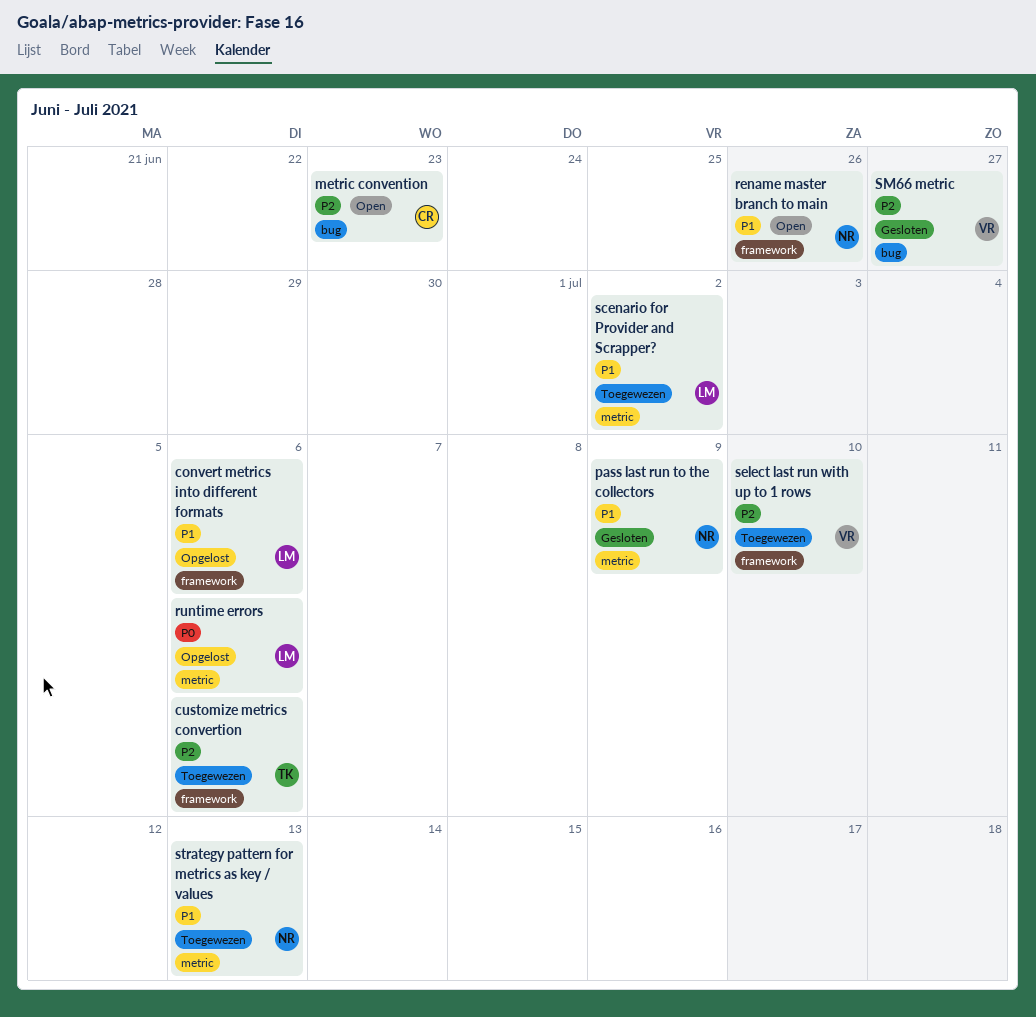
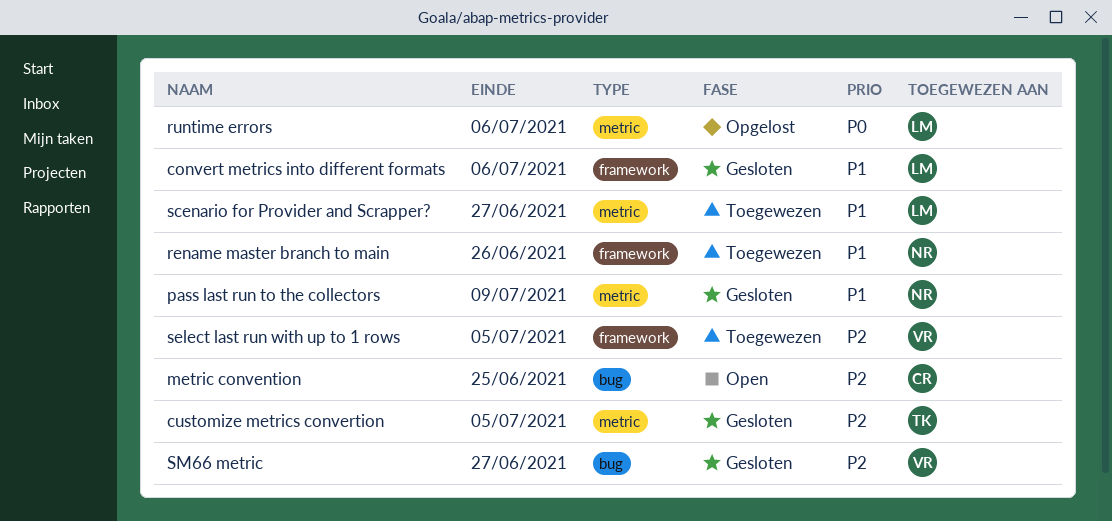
convert metrics into different formats, status: Opgelost -> Gesloten
customize metrics convertion, status: Toegewezen -> Gesloten
customize metrics convertion, label: framework -> metric
customize metrics convertion, due: Jul 6 -> Jul 5
metric convention, due: Jun 23 -> Jun 25
rename master branch to main, status: Open -> Toegewezen
scenario for Provider and Scrapper?, due: Jul 2 -> Jun 27
select last run with up to 1 rows, due: Jul 10 -> Jul 5
strategy pattern for metrics as key / values: present -> none

